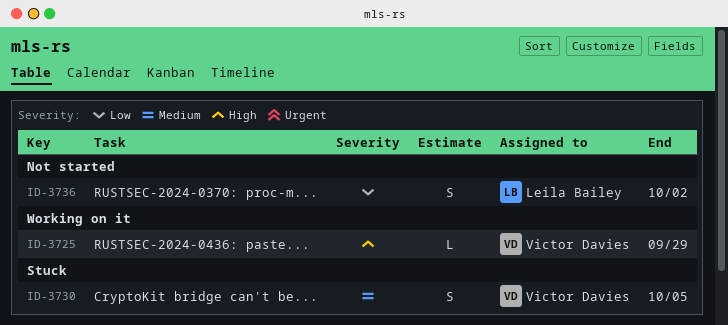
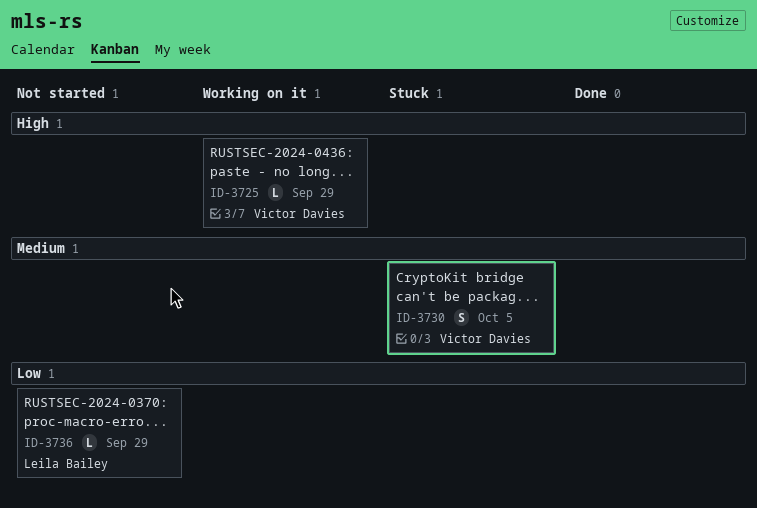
ID-3736, estimate: S -> L
ID-3736, due: Oct 2 -> Sep 29

